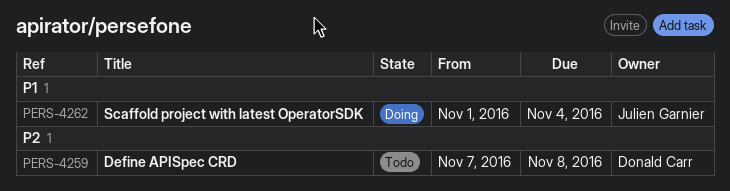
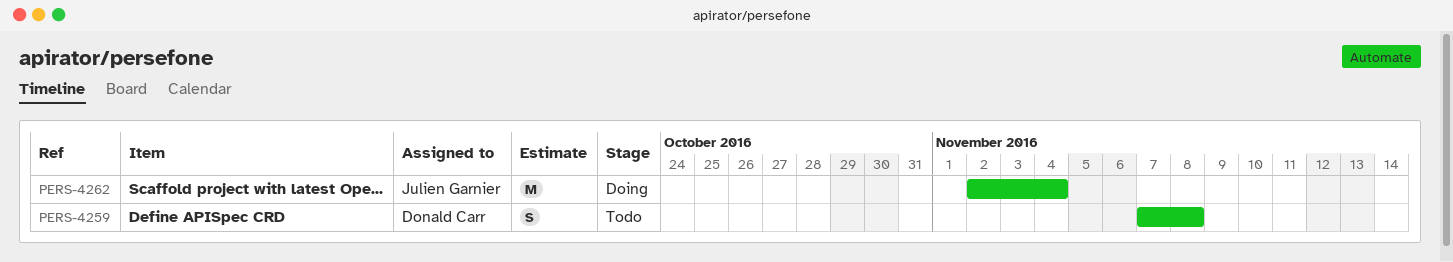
PERS-4262, start: Nov 1 -> Nov 2

